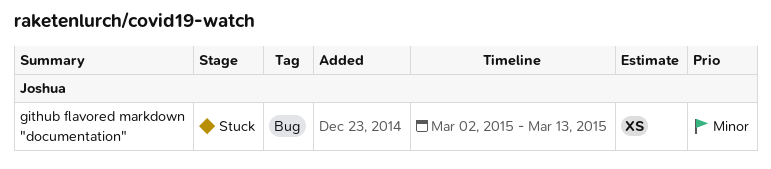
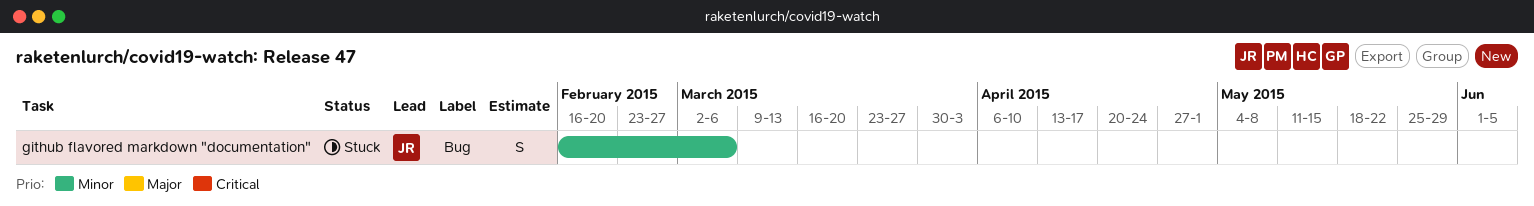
github flavored markdown "documentation", estimate: XS -> S
github flavored markdown "documentation", start: Mar 2 -> Feb 16
github flavored markdown "documentation", due: Mar 13 -> Mar 6

